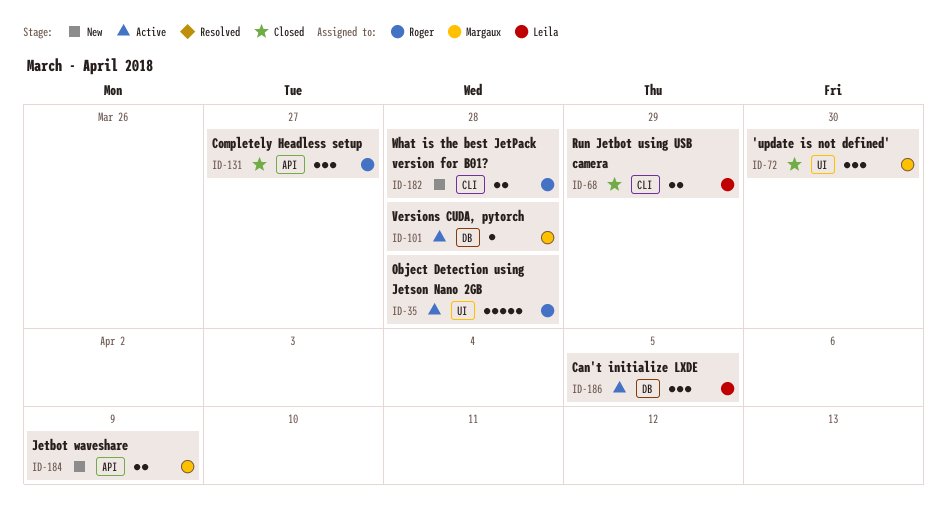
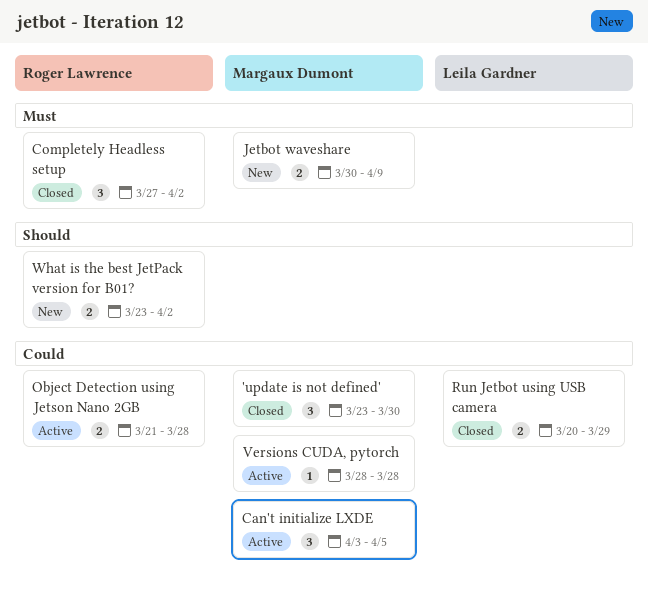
Can't initialize LXDE, owner: Leila Gardner -> Margaux Dumont
Completely Headless setup, due: Mar 27 -> Apr 2
Object Detection using Jetson Nano 2GB, estimate: 5 -> 2
What is the best JetPack version for B01?, due: Mar 28 -> Apr 2

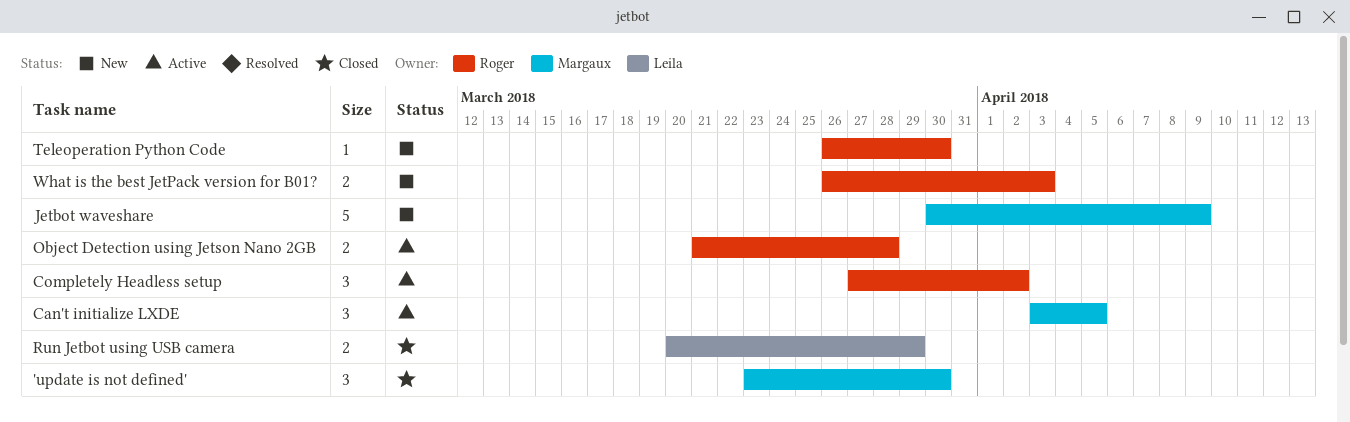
Completely Headless setup, status: Closed -> Active
Jetbot waveshare, estimate: 2 -> 5
Teleoperation Python Code: none -> present
Versions CUDA, pytorch: present -> none
What is the best JetPack version for B01?, start: Mar 23 -> Mar 26
What is the best JetPack version for B01?, due: Apr 2 -> Apr 3

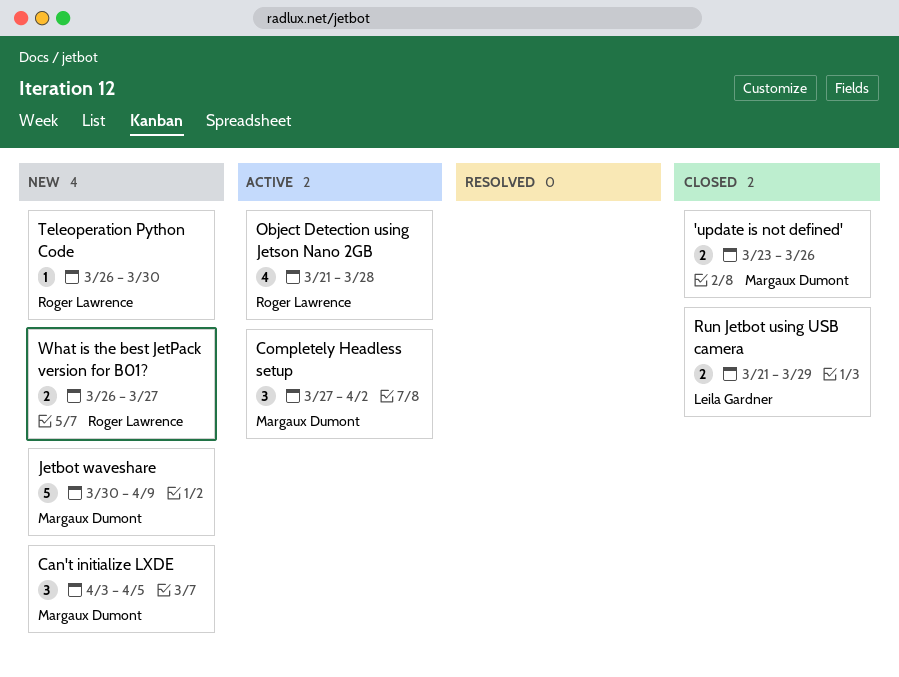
'update is not defined', estimate: 3 -> 2
'update is not defined', due: Mar 30 -> Mar 26
Can't initialize LXDE, status: Active -> New
Completely Headless setup, owner: Roger Lawrence -> Margaux Dumont
Object Detection using Jetson Nano 2GB, estimate: 2 -> 4
Run Jetbot using USB camera, start: Mar 20 -> Mar 21
What is the best JetPack version for B01?, due: Apr 3 -> Mar 27

